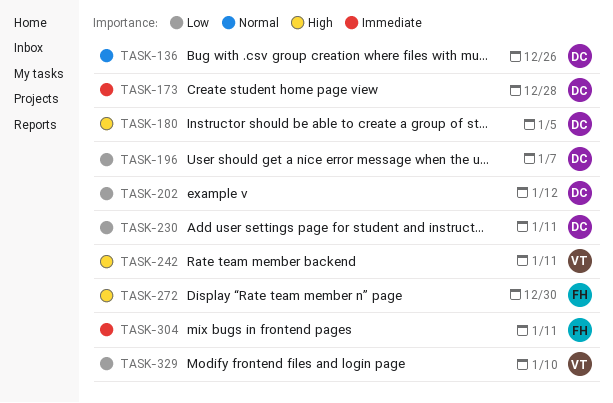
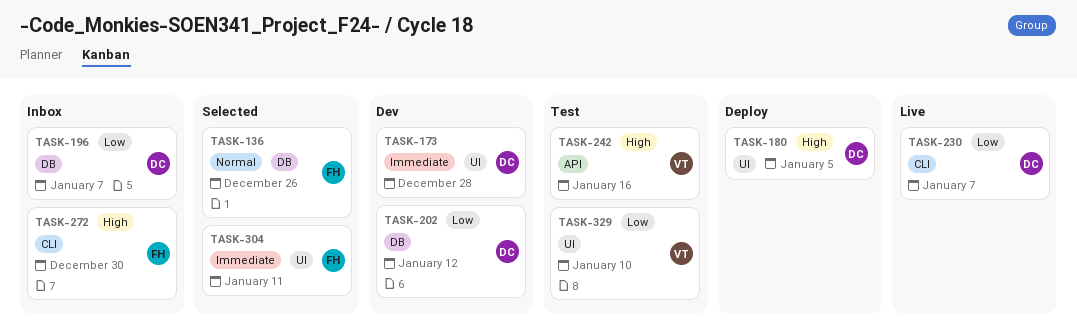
TASK-136, owner: DC -> FH
TASK-230, due: Jan 11 -> Jan 7
TASK-242, due: Jan 11 -> Jan 16

